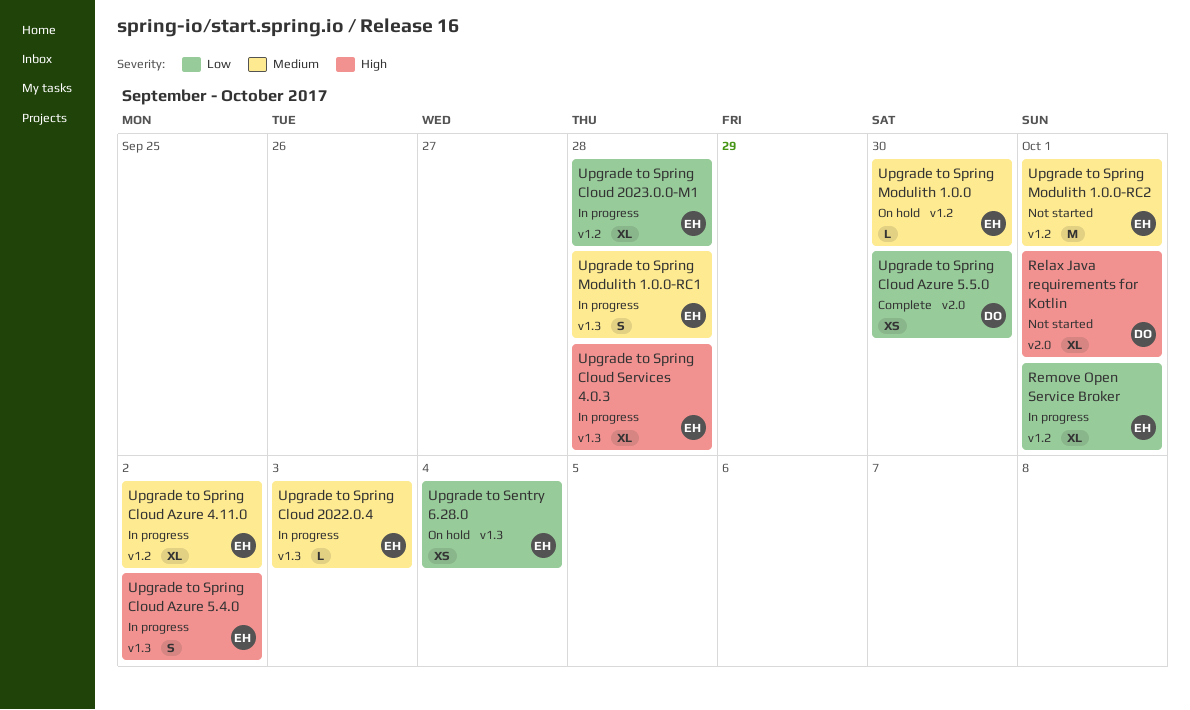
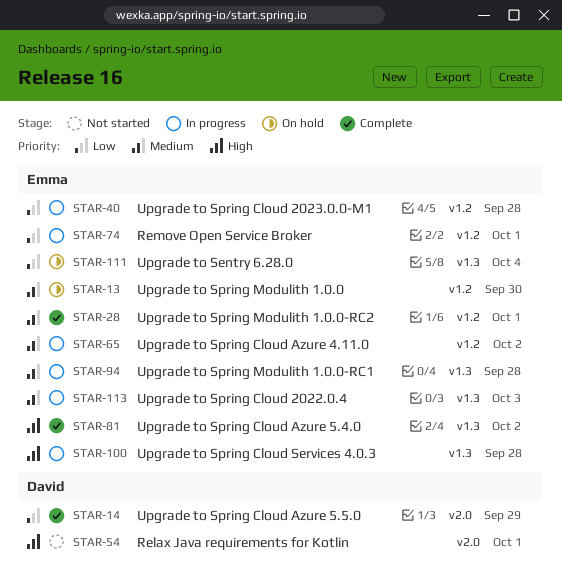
Upgrade to Spring Cloud Azure 5.4.0, status: In progress -> Complete
Upgrade to Spring Cloud Azure 5.5.0, due: Sep 30 -> Sep 29
Upgrade to Spring Modulith 1.0.0-RC2, status: Not started -> Complete

